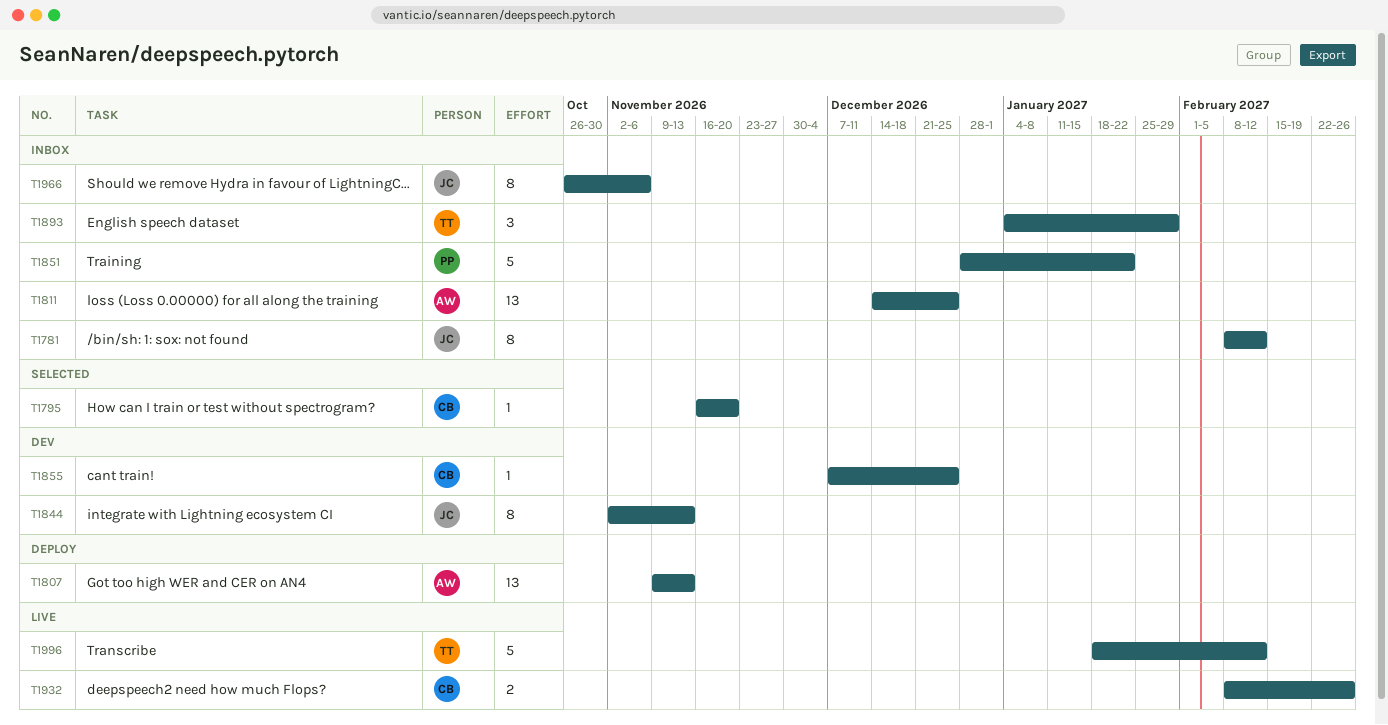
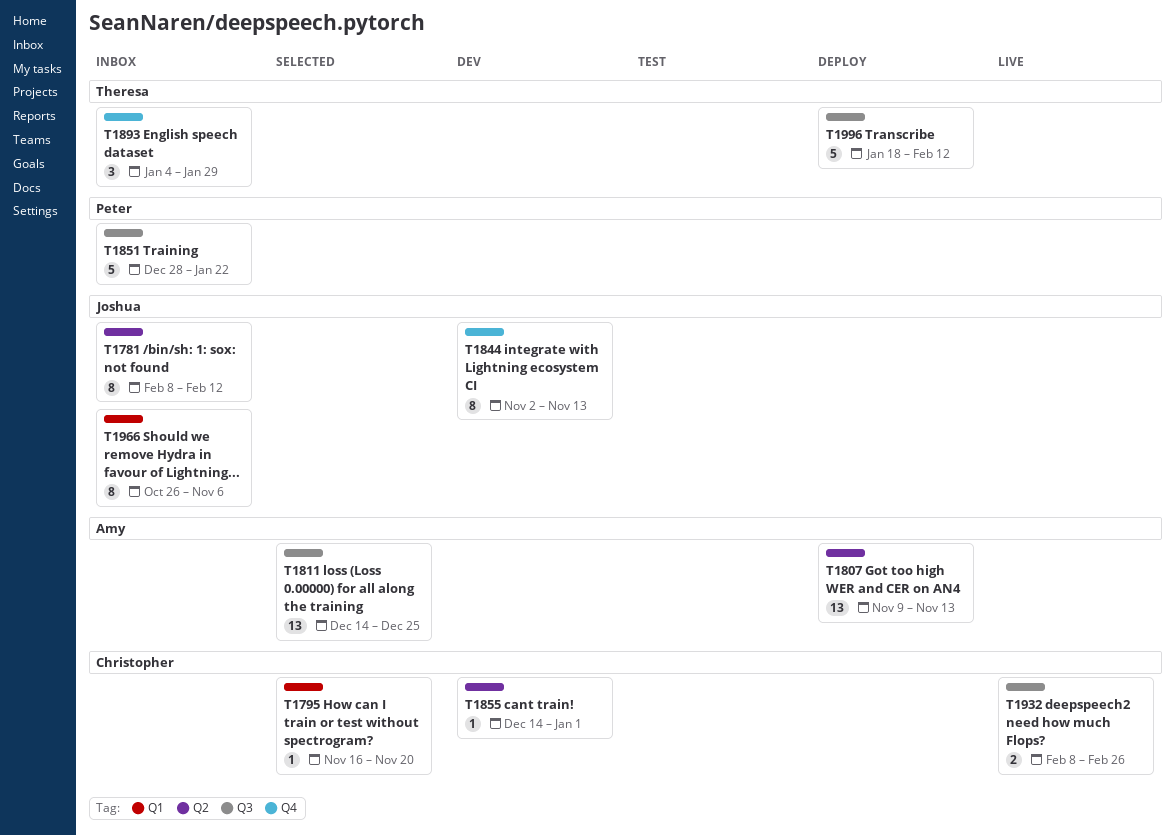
T1811, status: Inbox -> Selected
T1855, start: Dec 7 -> Dec 14
T1855, due: Dec 25 -> Jan 1
T1996, status: Live -> Deploy

